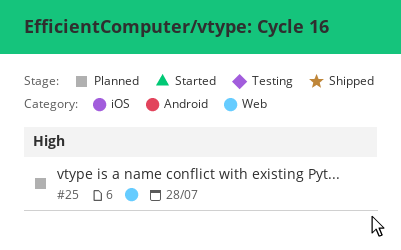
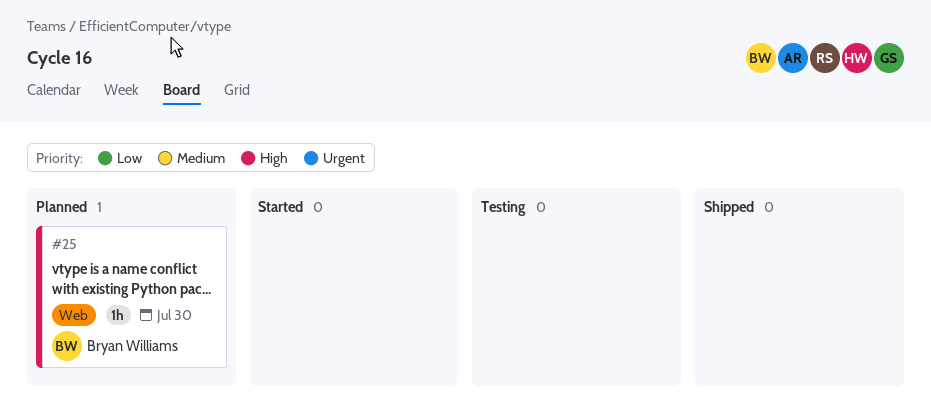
#25, due: Jul 28 -> Jul 30

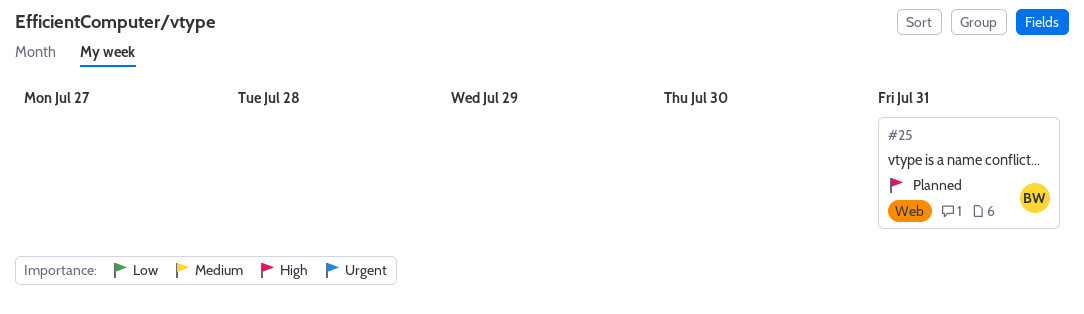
#25, due: Jul 30 -> Jul 31

